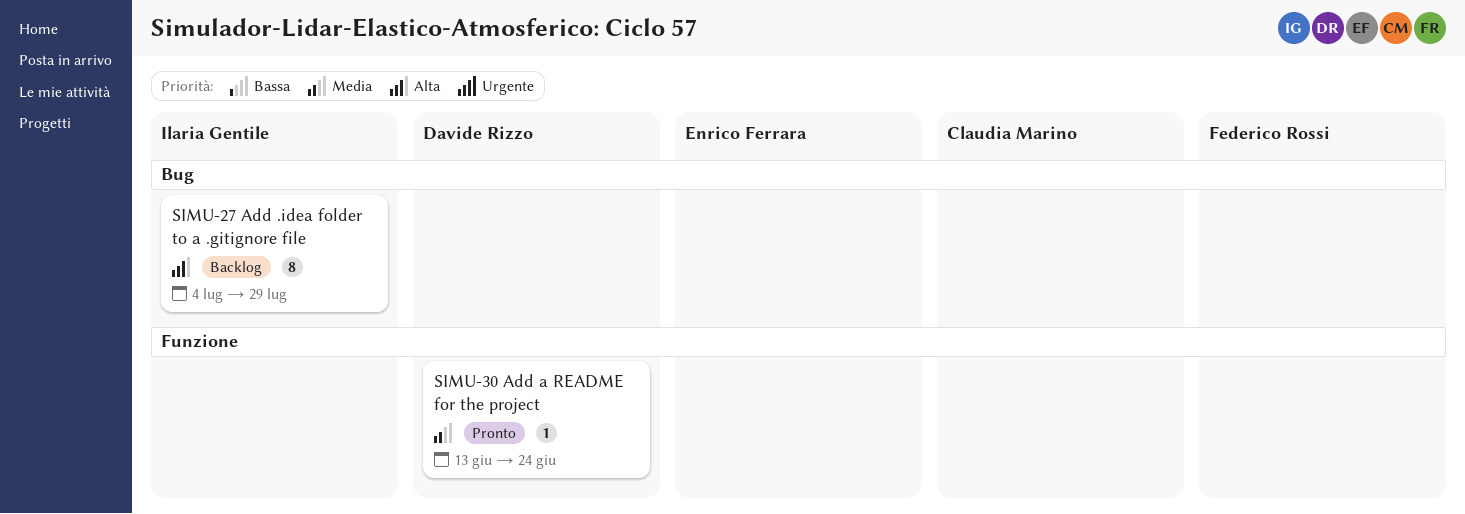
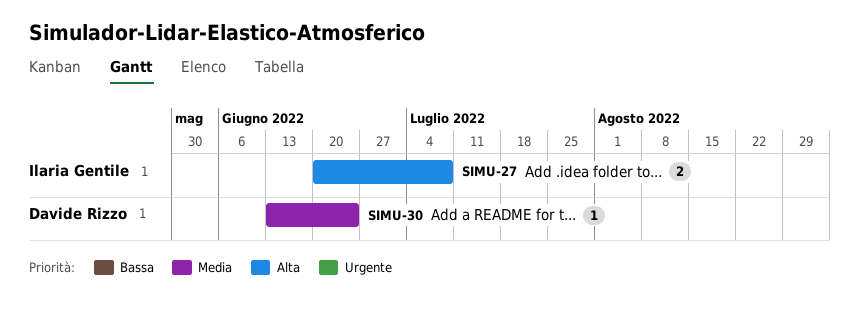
SIMU-27, estimate: 8 -> 2
SIMU-27, start: Jul 4 -> Jun 20
SIMU-27, due: Jul 29 -> Jul 8

